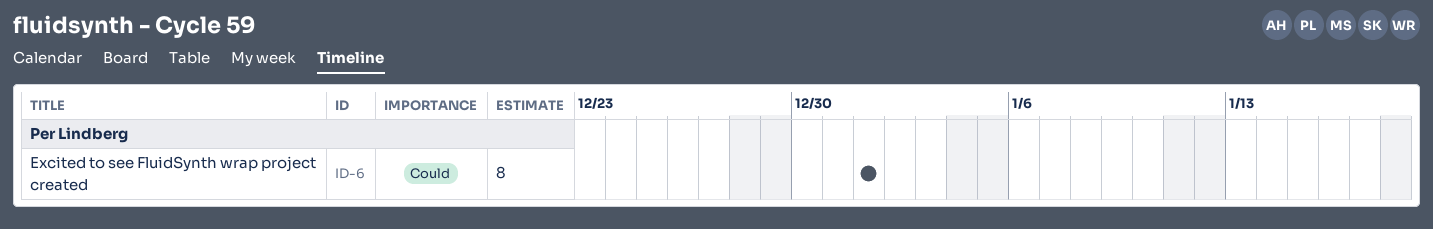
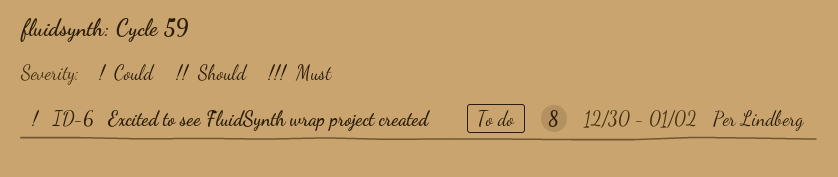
ID-6, start: Jan 1 -> Dec 30
ID-6, due: Jan 1 -> Jan 2

